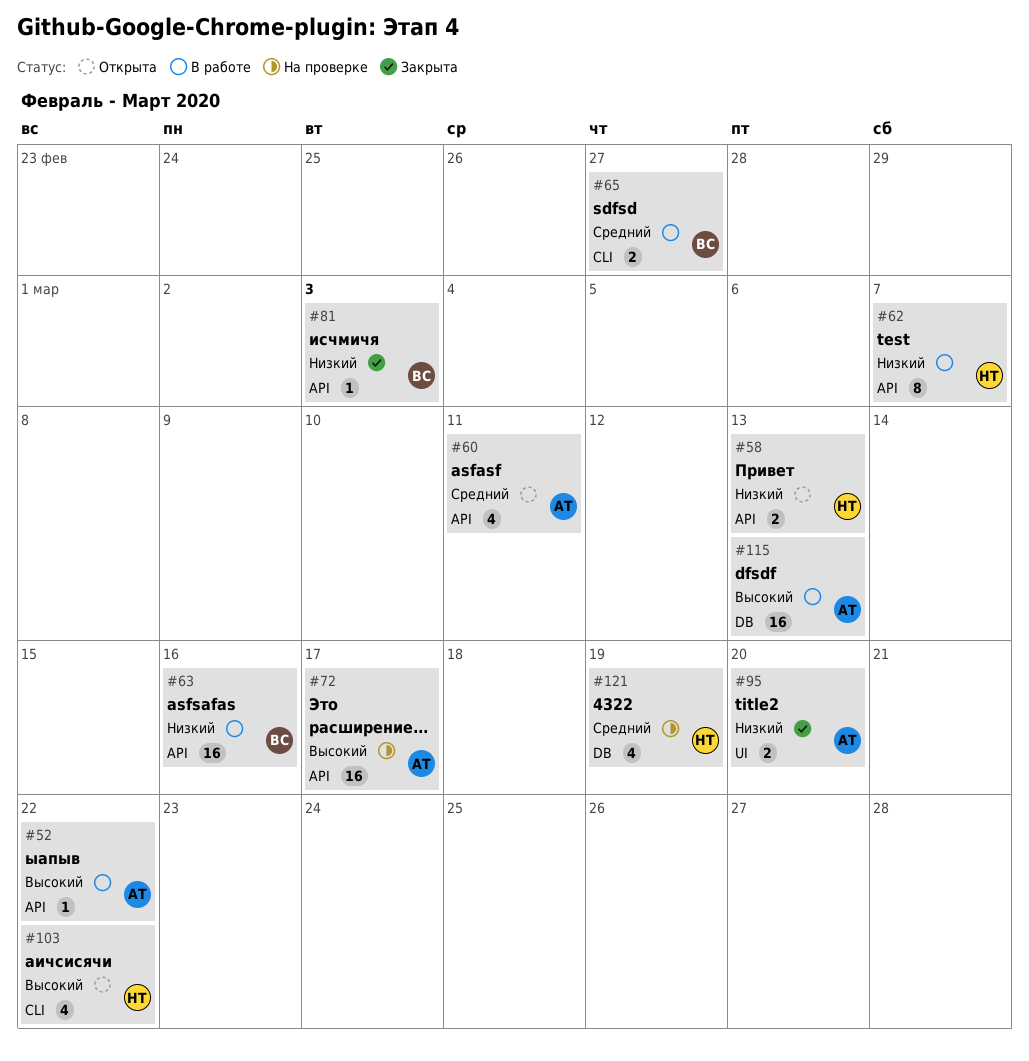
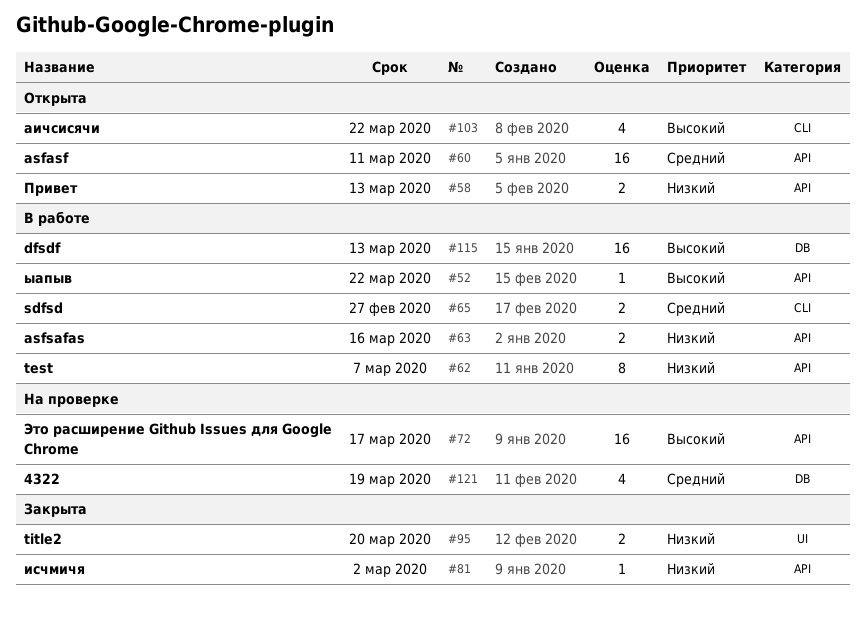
#60, estimate: 4 -> 16
#63, estimate: 16 -> 2
#81, due: Mar 3 -> Mar 2

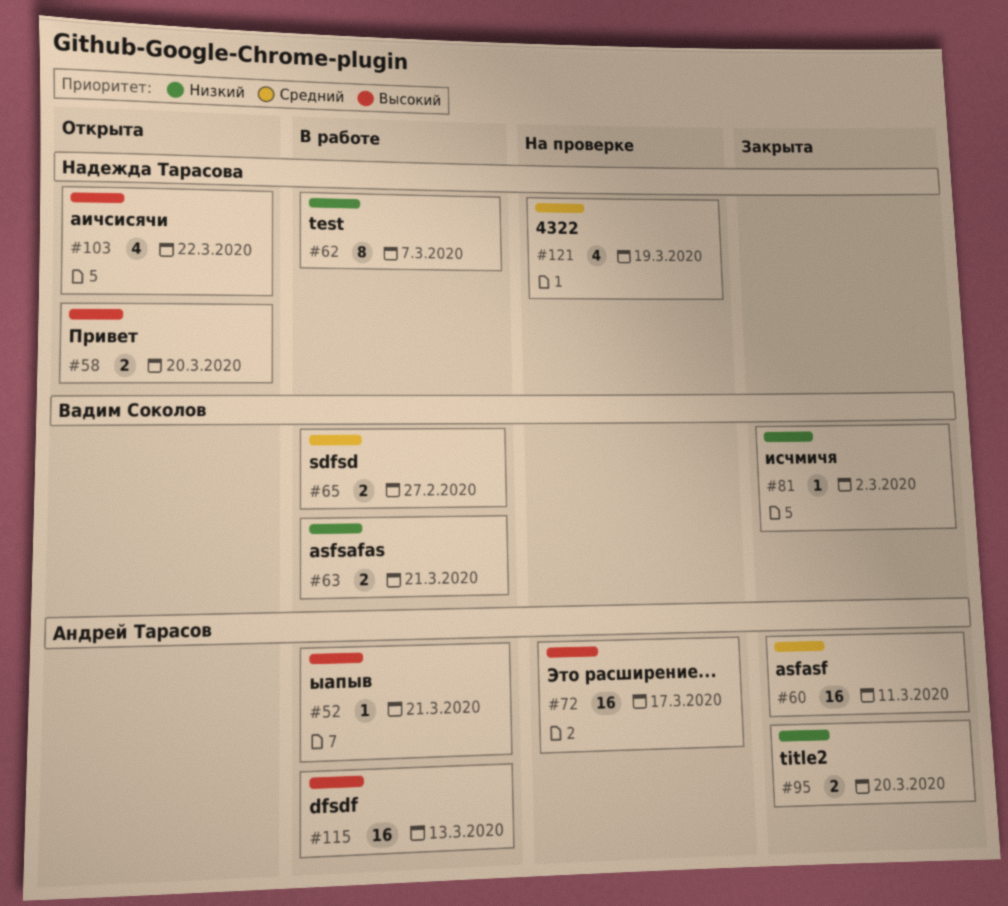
#52, due: Mar 22 -> Mar 21
#58, priority: Низкий -> Высокий
#58, due: Mar 13 -> Mar 20
#60, status: Открыта -> Закрыта
#63, due: Mar 16 -> Mar 21

